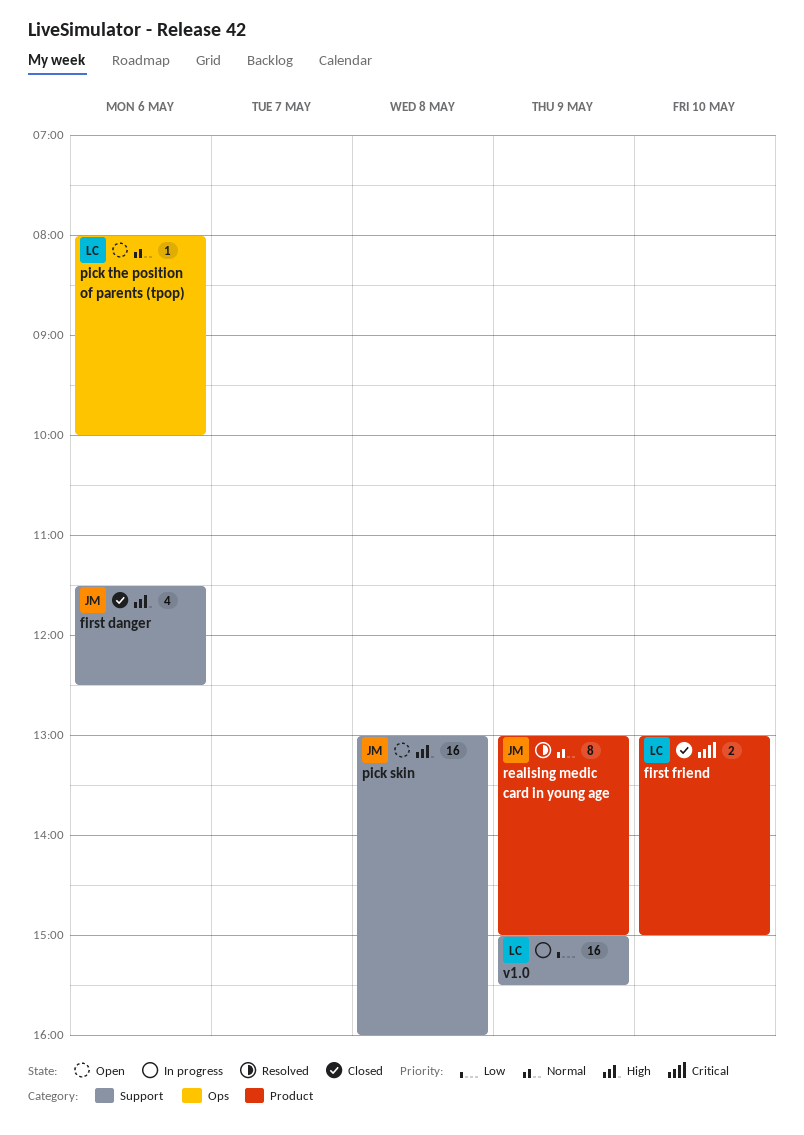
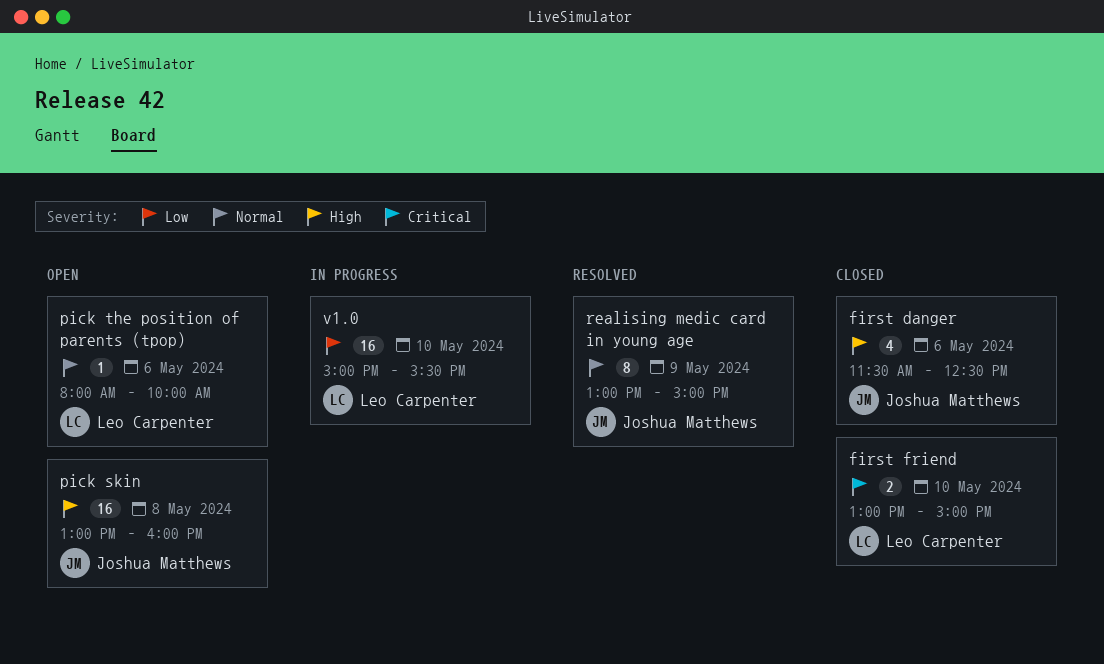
v1.0, day: May 9 -> May 10

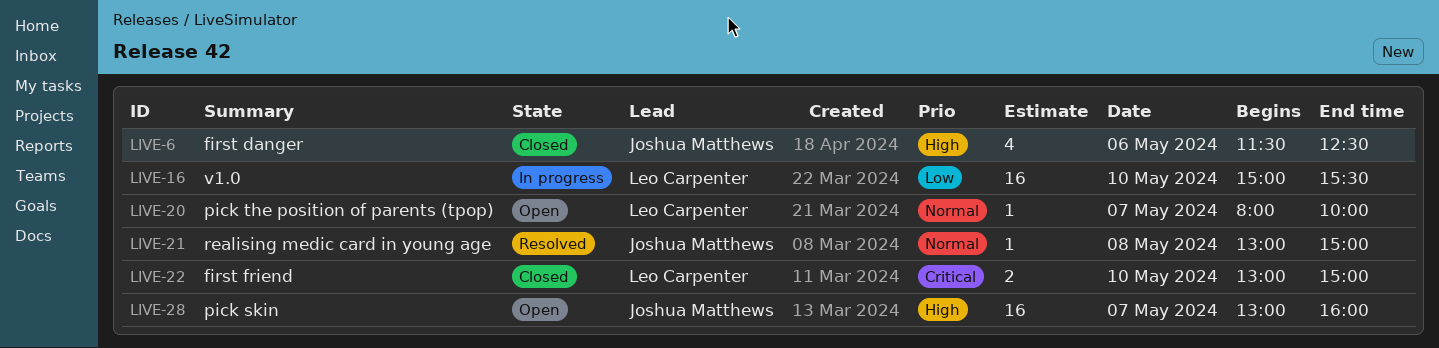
pick skin, day: May 8 -> May 7
pick the position of parents (tpop), day: May 6 -> May 7
realising medic card in young age, estimate: 8 -> 1
realising medic card in young age, day: May 9 -> May 8

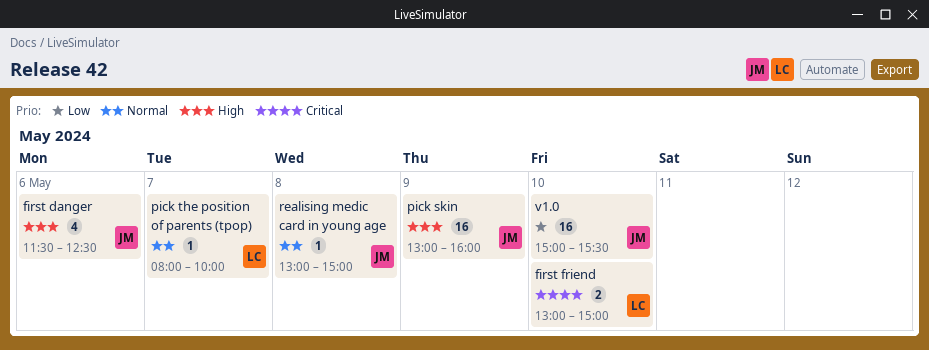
pick skin, day: May 7 -> May 9
v1.0, owner: Leo Carpenter -> Joshua Matthews

